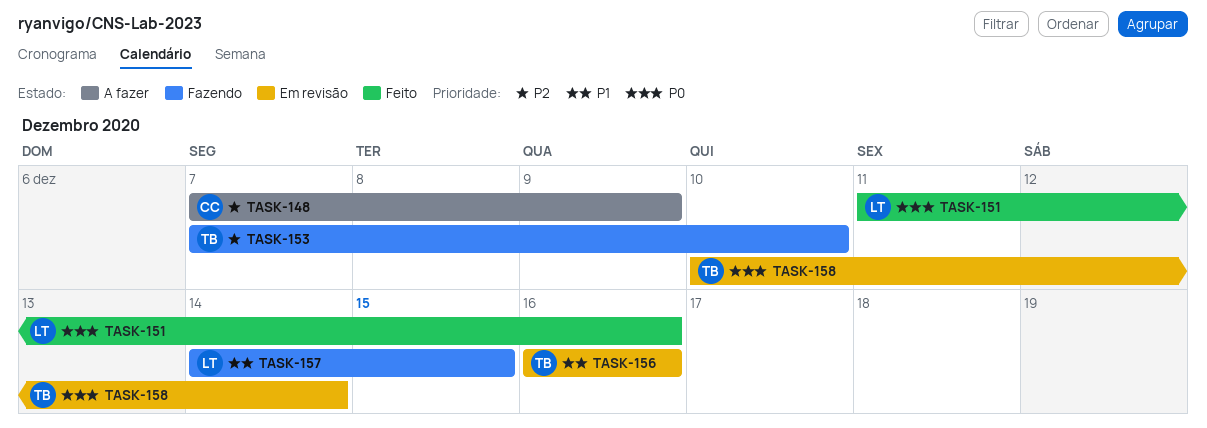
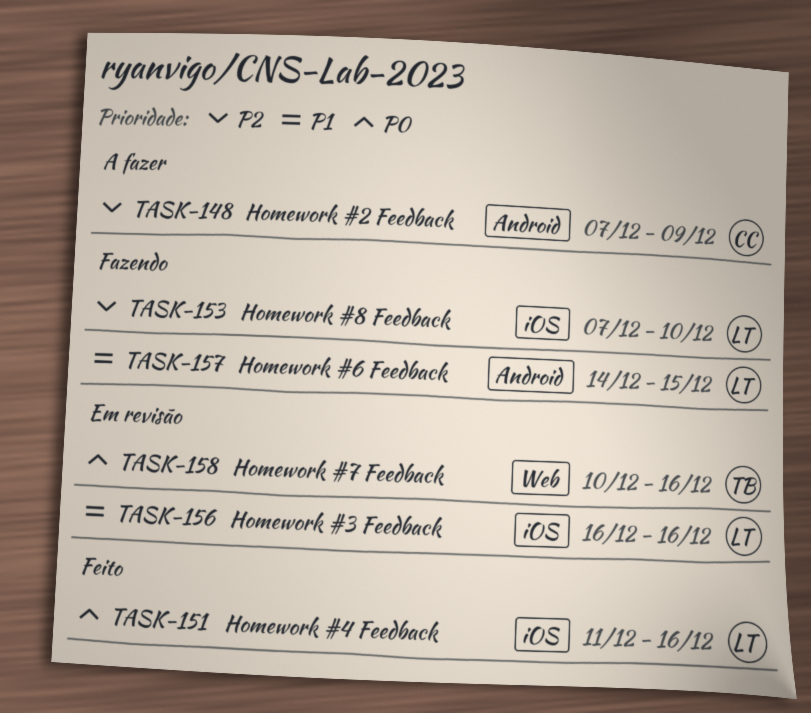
TASK-153, owner: TB -> LT
TASK-156, owner: TB -> LT
TASK-158, due: Dec 14 -> Dec 16

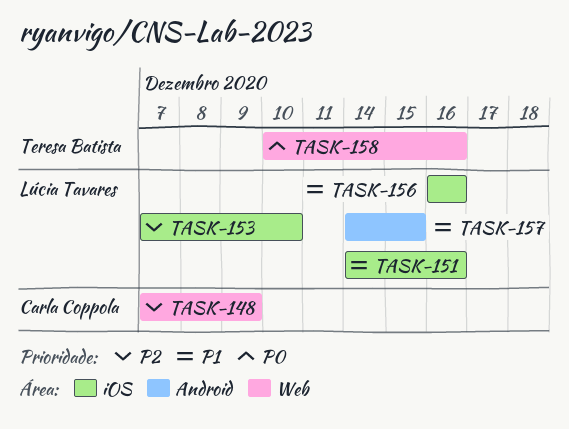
TASK-148, label: Android -> Web
TASK-151, priority: P0 -> P1
TASK-151, start: Dec 11 -> Dec 14

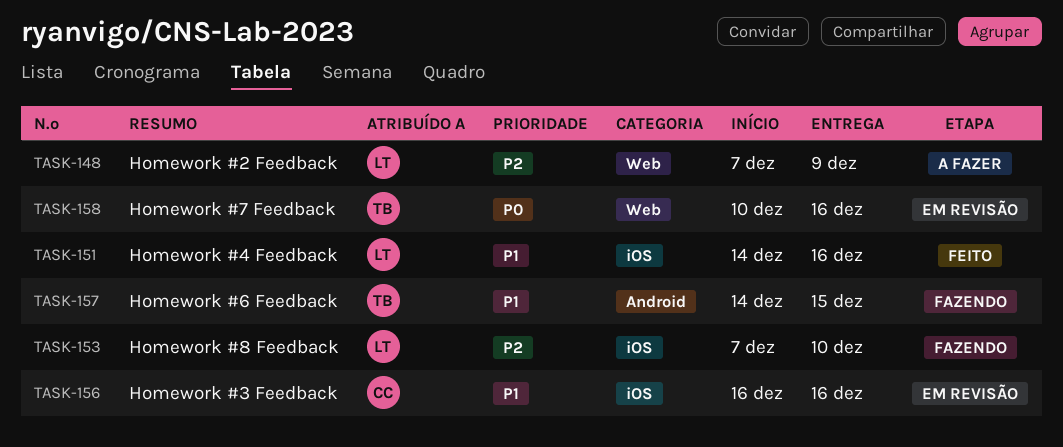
TASK-148, owner: Carla Coppola -> Lúcia Tavares
TASK-156, owner: Lúcia Tavares -> Carla Coppola
TASK-157, owner: Lúcia Tavares -> Teresa Batista

